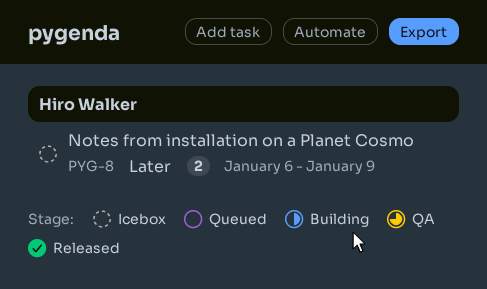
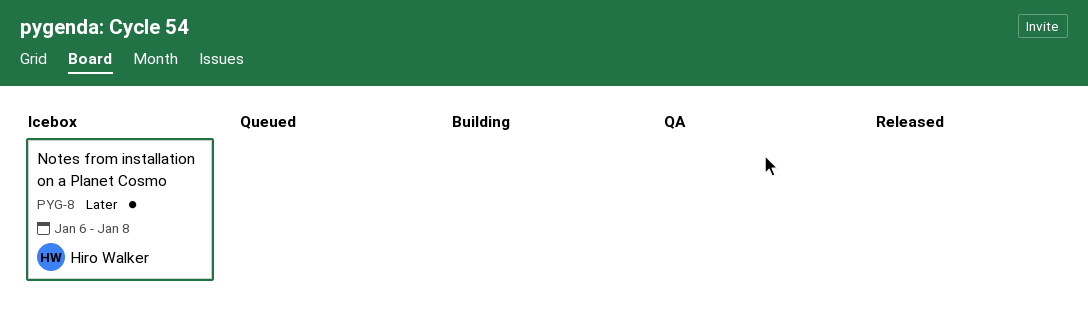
PYG-8, estimate: 2 -> 1
PYG-8, due: Jan 9 -> Jan 8

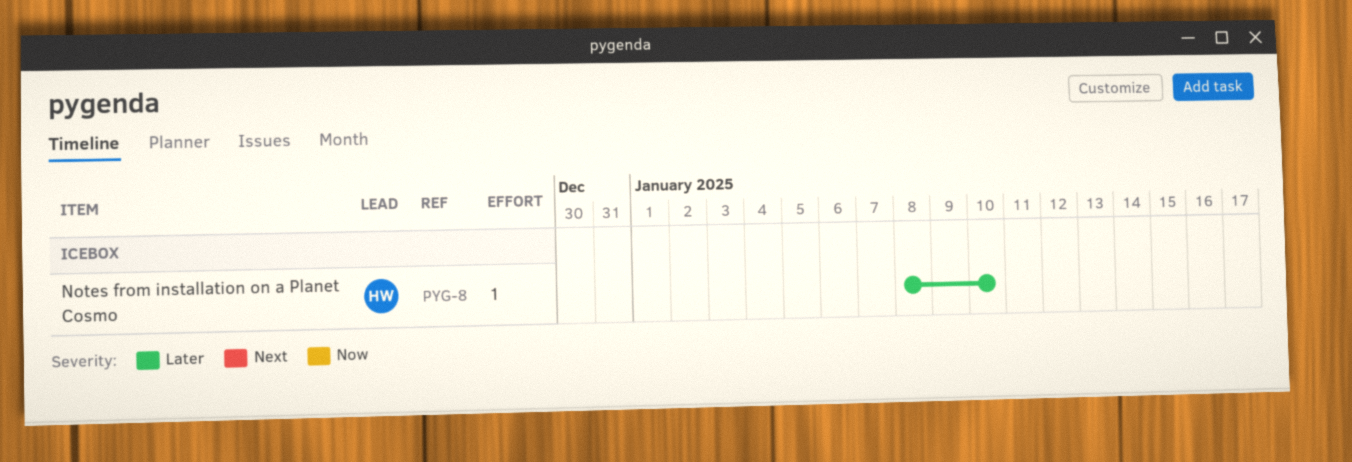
PYG-8, start: Jan 6 -> Jan 8
PYG-8, due: Jan 8 -> Jan 10

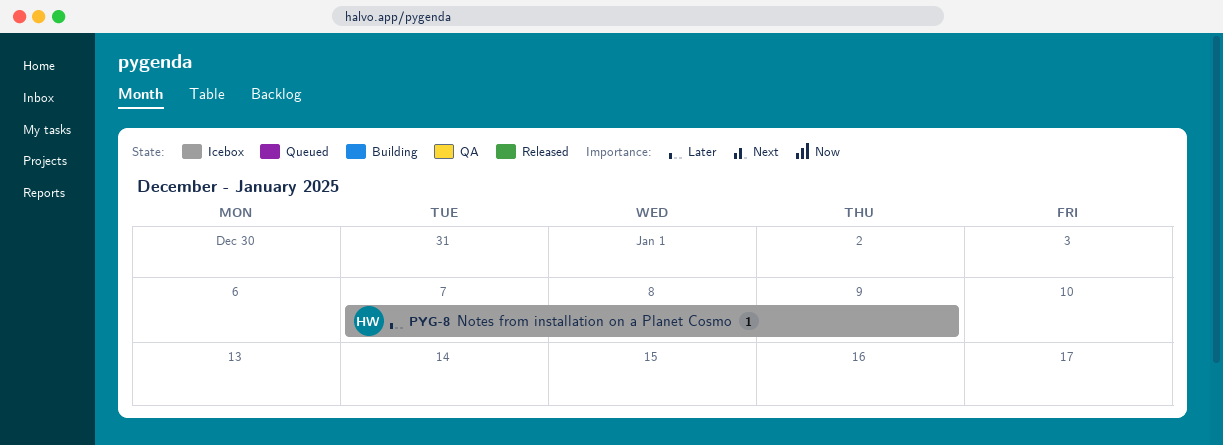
PYG-8, start: Jan 8 -> Jan 7
PYG-8, due: Jan 10 -> Jan 9

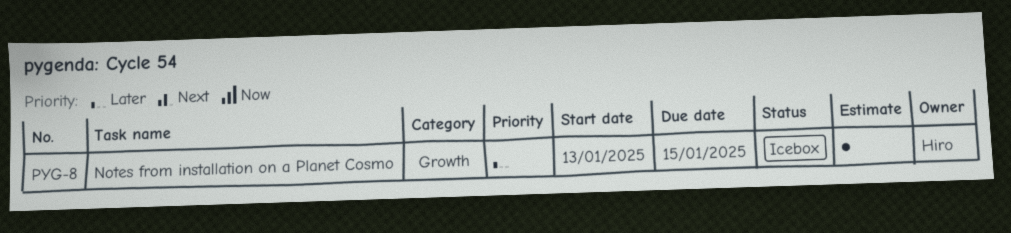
PYG-8, start: Jan 7 -> Jan 13
PYG-8, due: Jan 9 -> Jan 15

